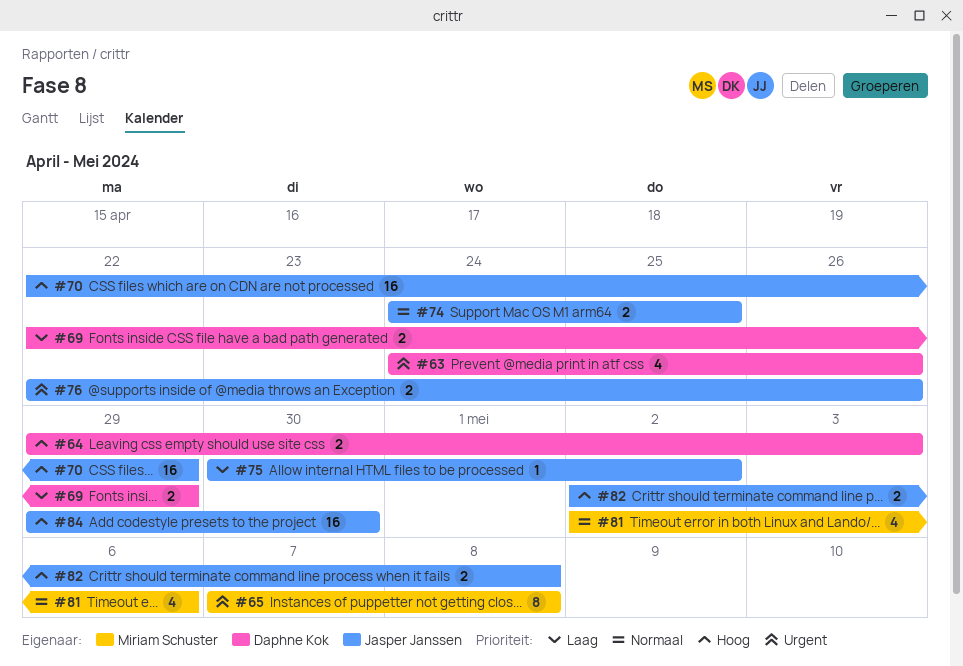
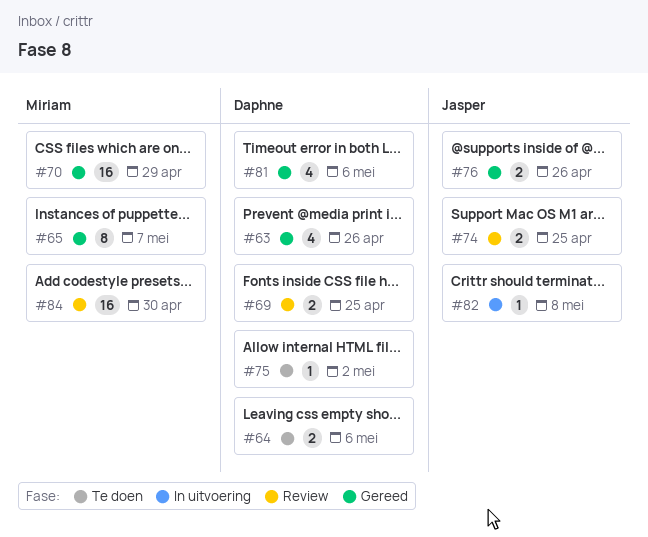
#64, due: May 3 -> May 6
#65, due: May 8 -> May 7
#69, due: Apr 29 -> Apr 25
#70, owner: Jasper Janssen -> Miriam Schuster
#75, owner: Jasper Janssen -> Daphne Kok
#81, owner: Miriam Schuster -> Daphne Kok
#82, estimate: 2 -> 1
#84, owner: Jasper Janssen -> Miriam Schuster

